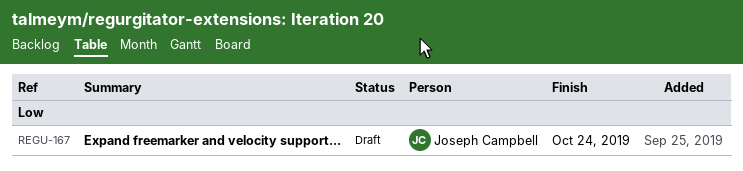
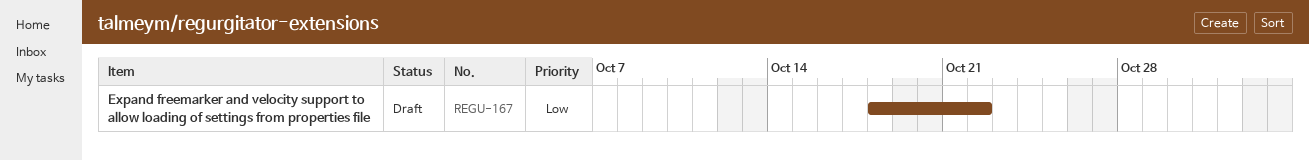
REGU-167, due: Oct 24 -> Oct 22

